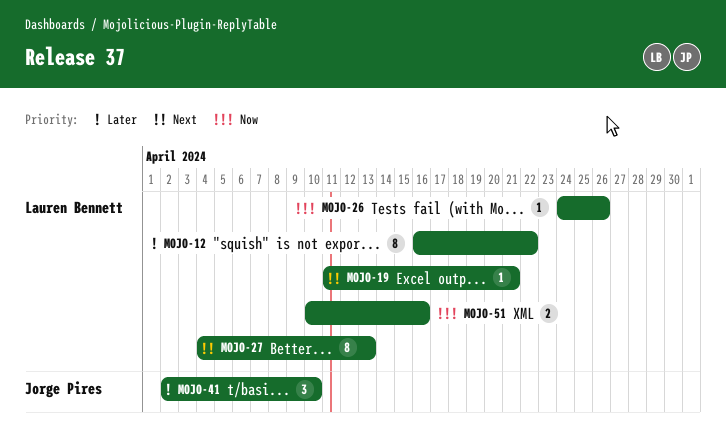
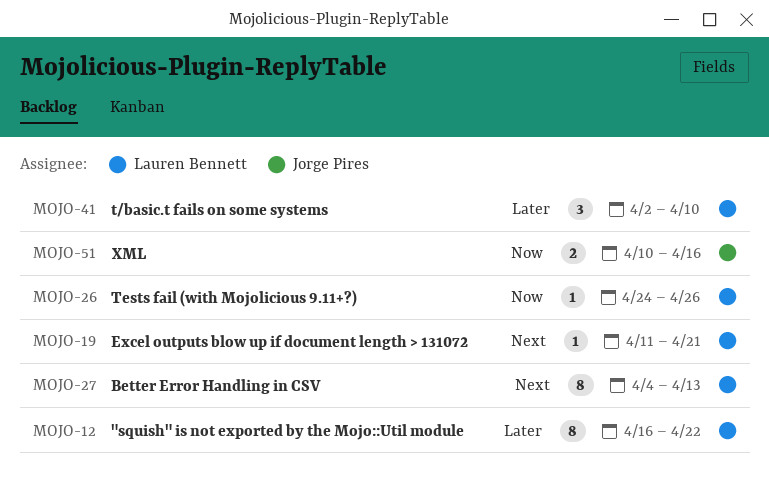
MOJO-41, owner: Jorge Pires -> Lauren Bennett
MOJO-51, owner: Lauren Bennett -> Jorge Pires

